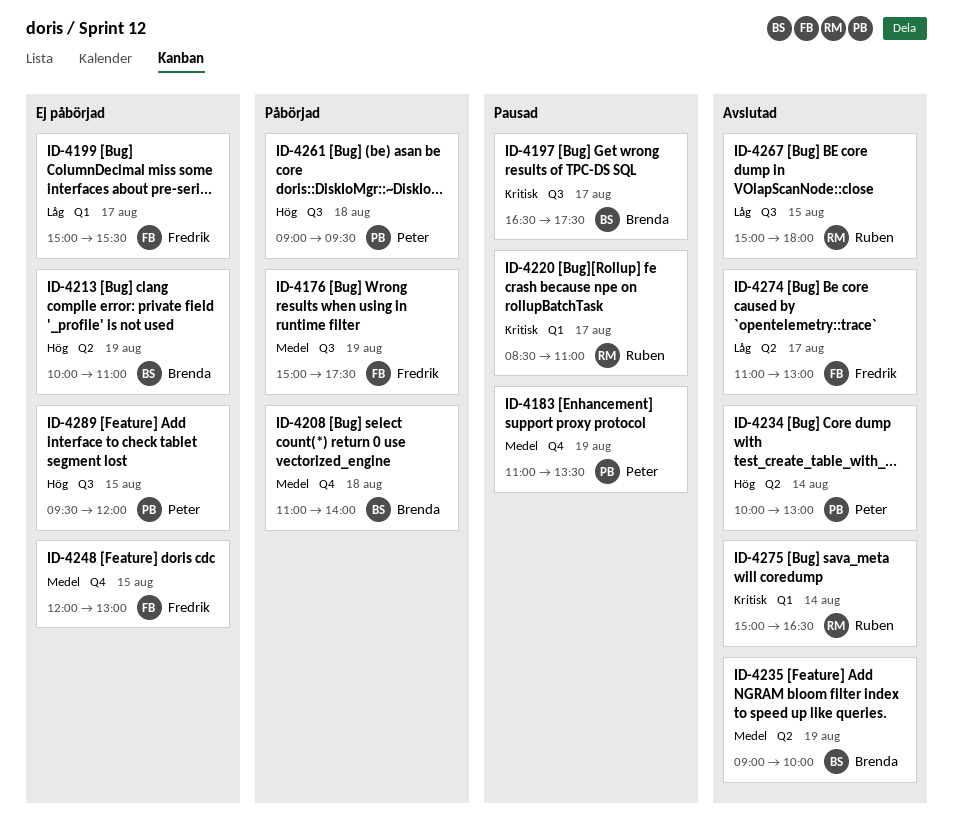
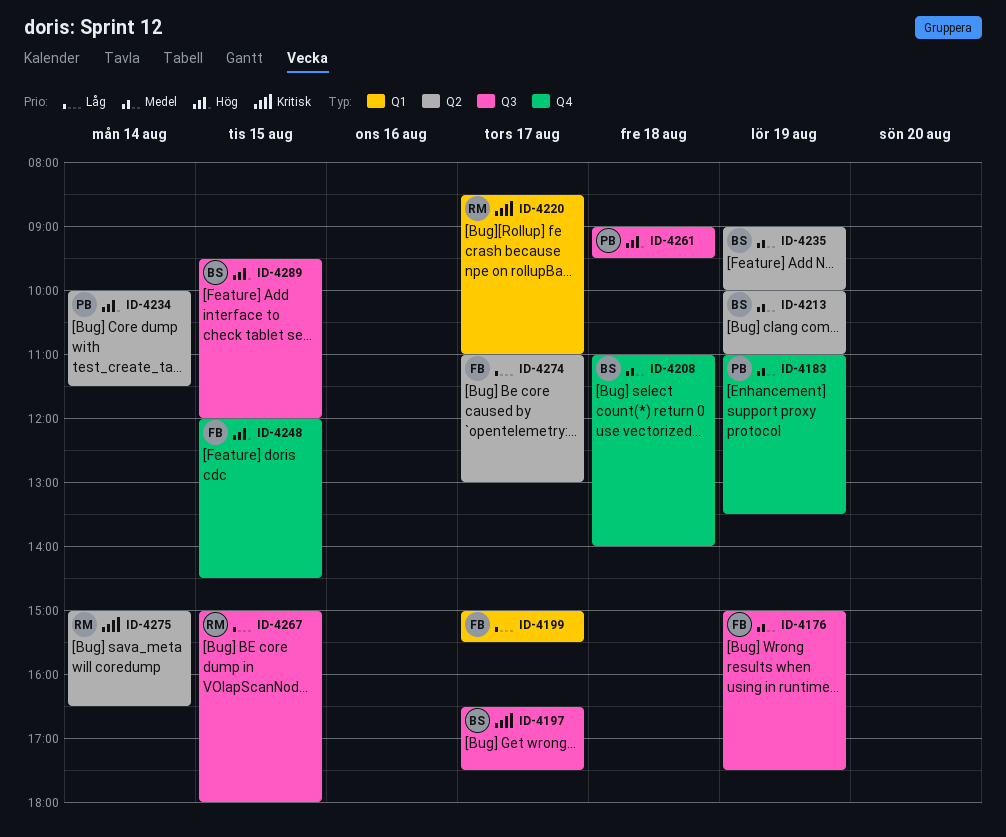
ID-4213, priority: Hög -> Medel
ID-4234, ends: 13:00 -> 11:30
ID-4248, priority: Medel -> Hög
ID-4248, ends: 13:00 -> 14:30
ID-4275, label: Q1 -> Q2
ID-4289, owner: Peter -> Brenda

